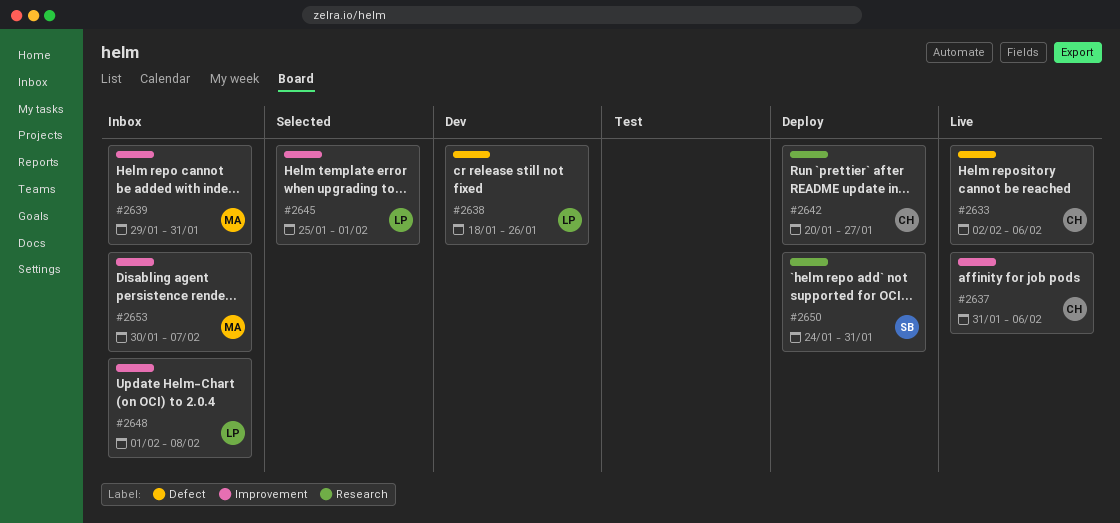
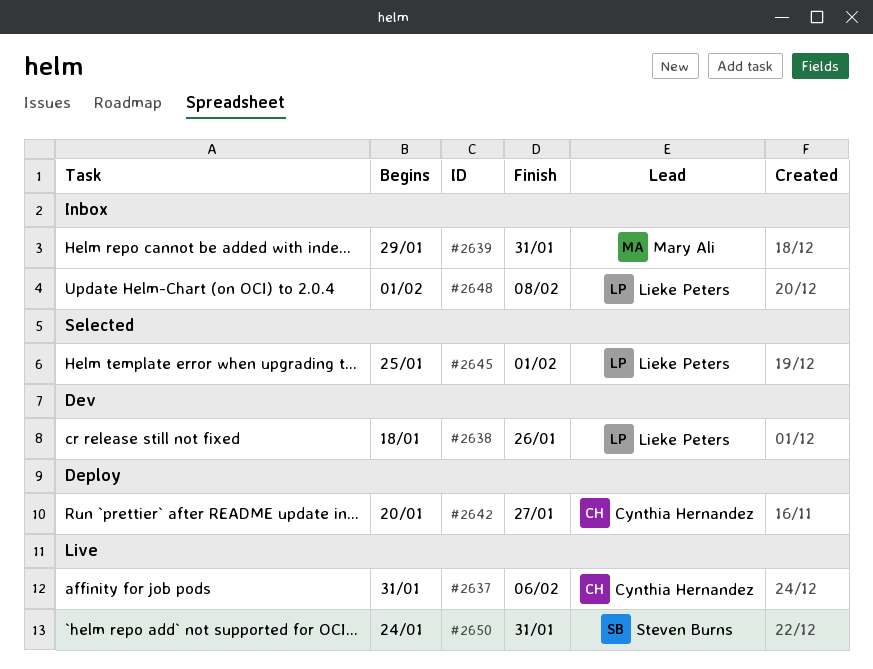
#2633: present -> none
#2650, status: Deploy -> Live
#2653: present -> none

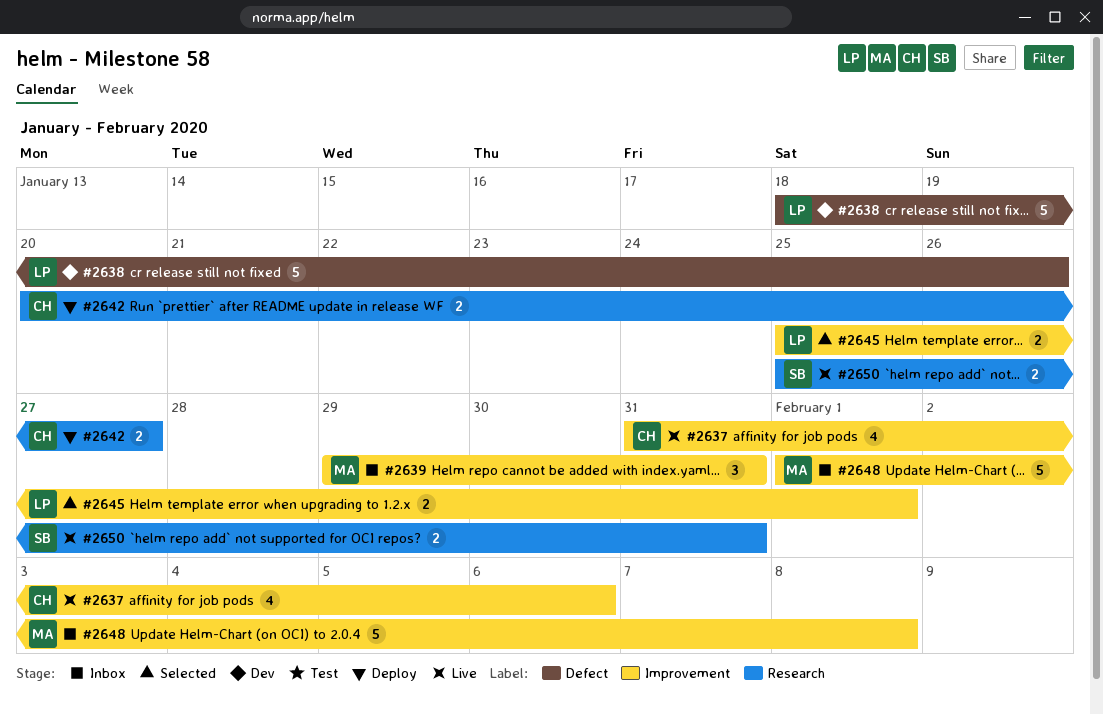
#2648, owner: Lieke Peters -> Mary Ali
#2650, start: Jan 24 -> Jan 25

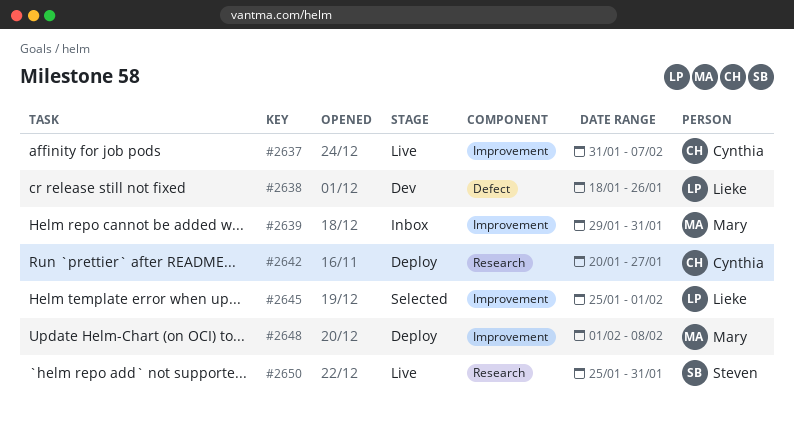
#2637, due: Feb 6 -> Feb 7
#2648, status: Inbox -> Deploy

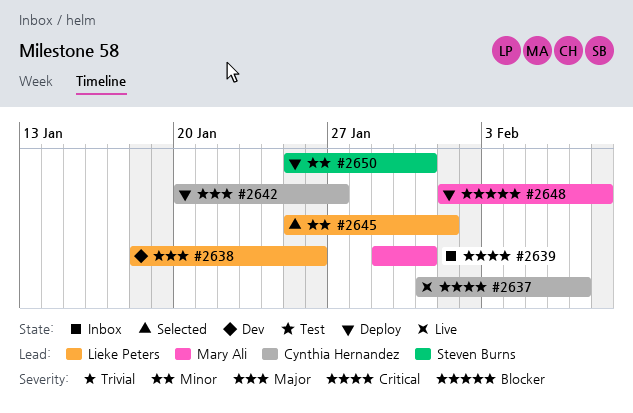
#2650, status: Live -> Deploy

